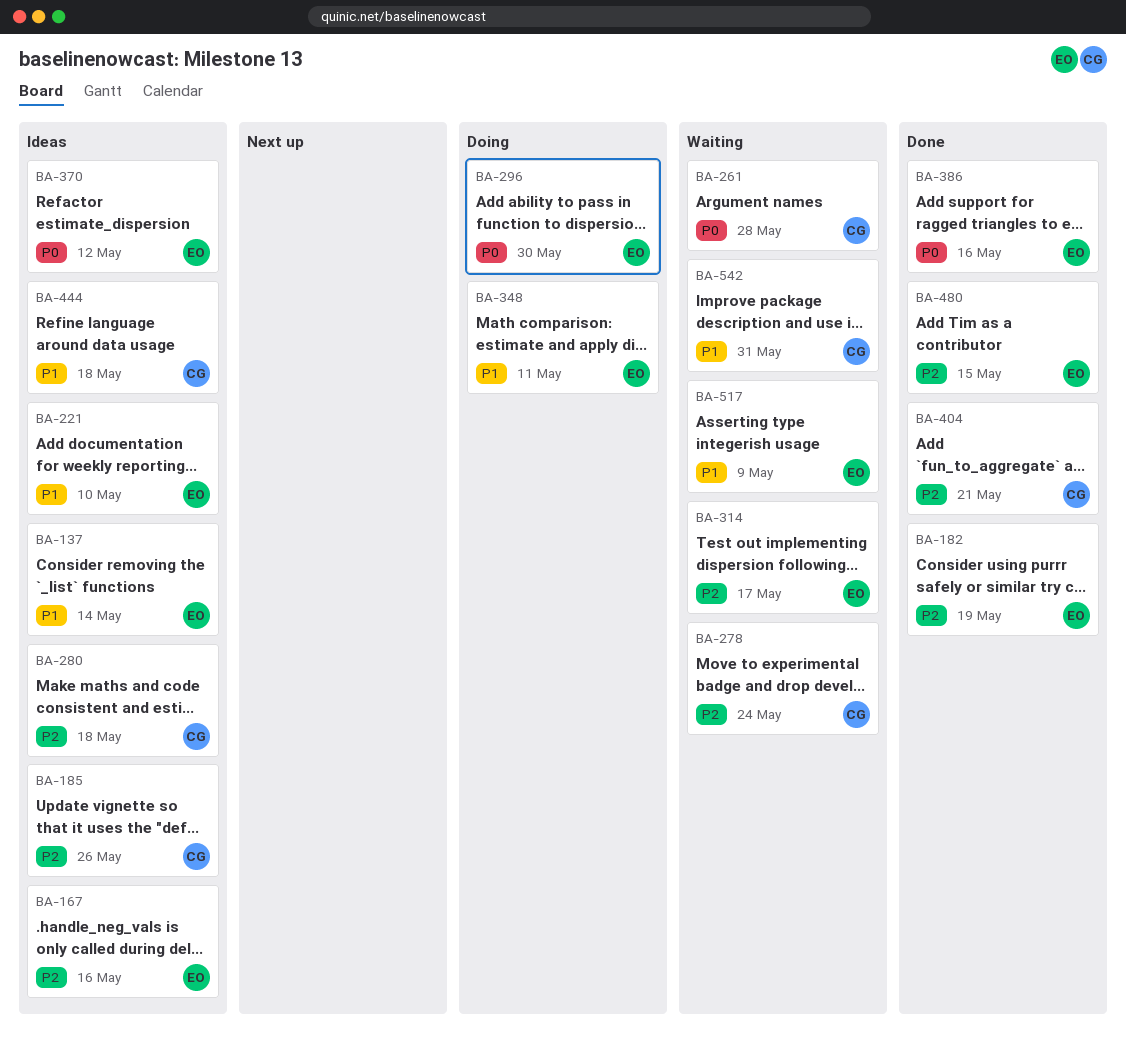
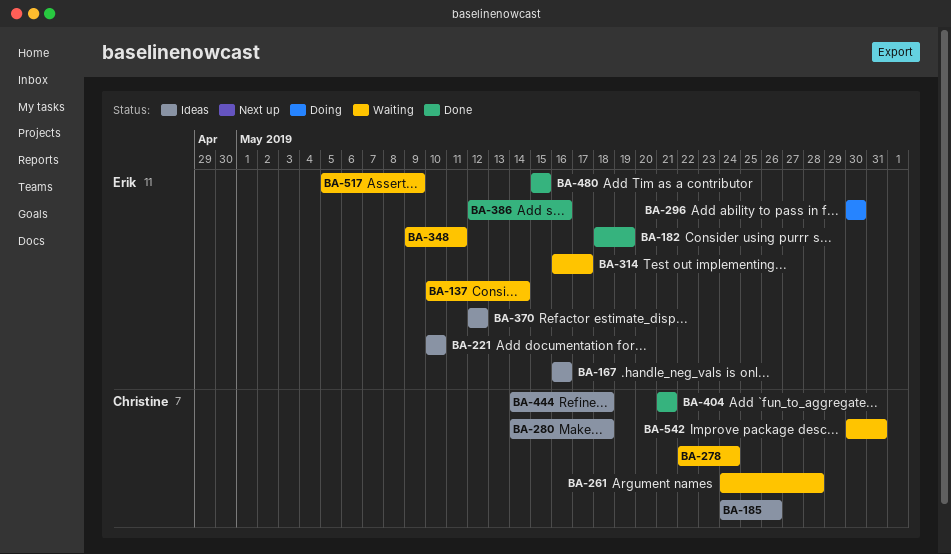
BA-137, status: Ideas -> Waiting
BA-348, status: Doing -> Waiting

